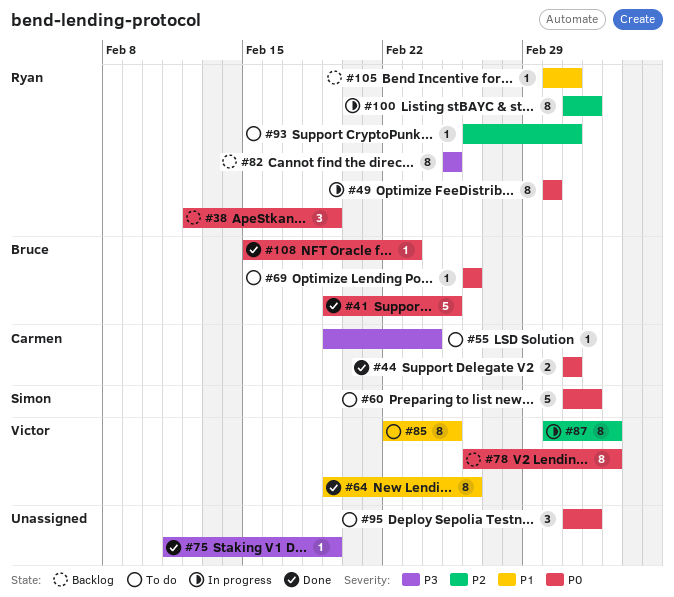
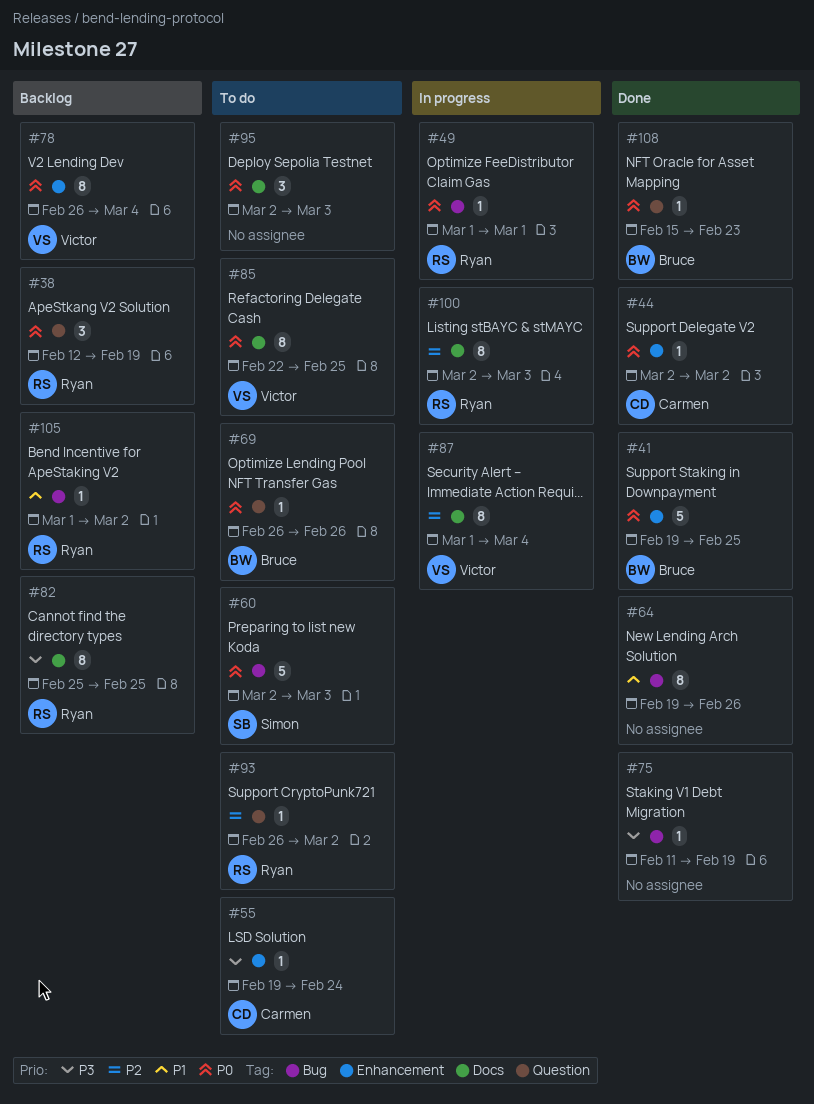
#44, estimate: 2 -> 1
#49, estimate: 8 -> 1
#64, owner: Victor -> none
#85, priority: P1 -> P0

